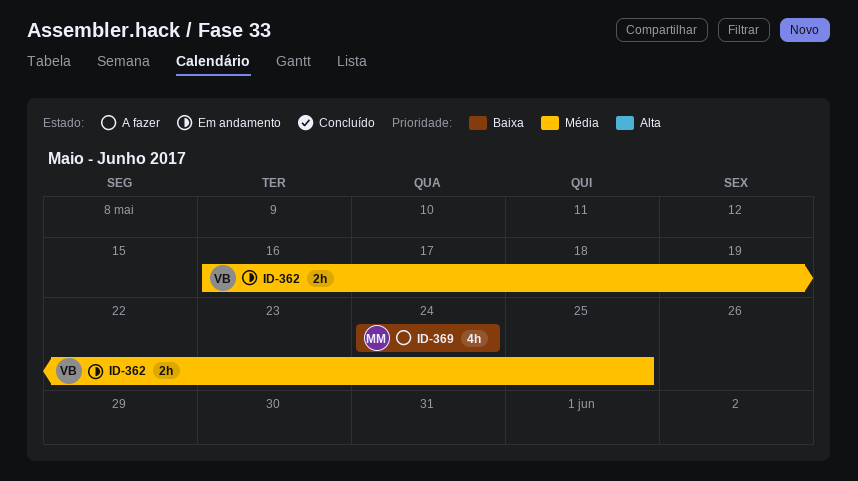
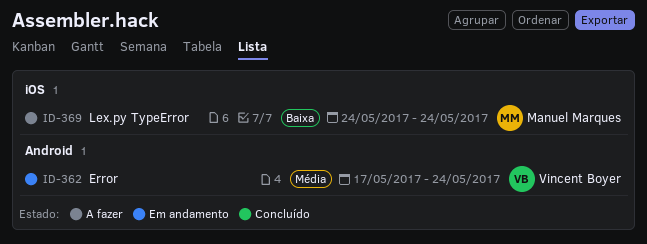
ID-362, start: May 16 -> May 17
ID-362, due: May 25 -> May 24

